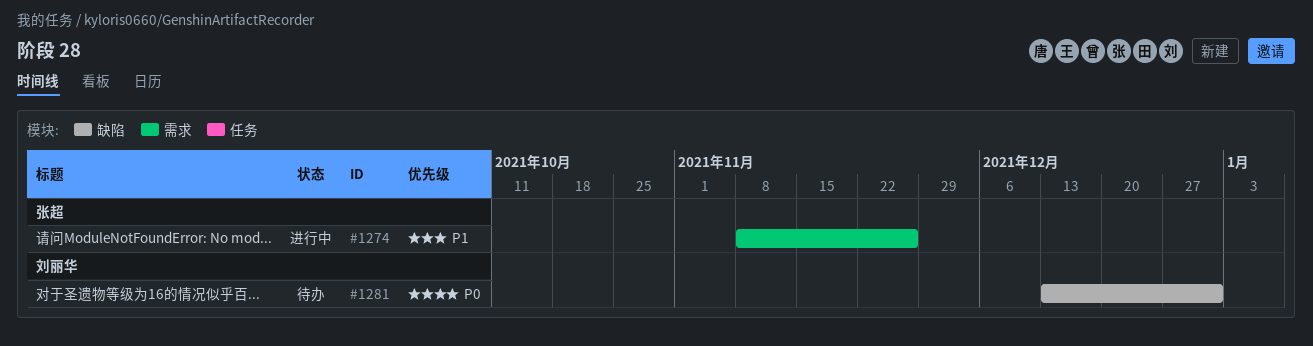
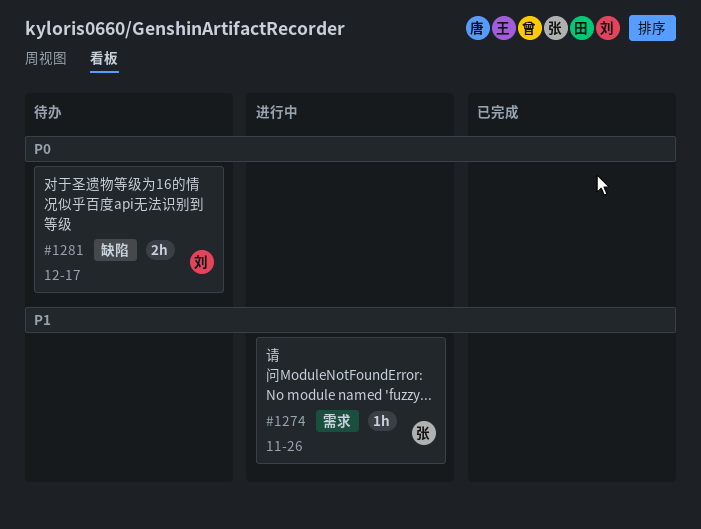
#1281, due: Dec 31 -> Dec 17

